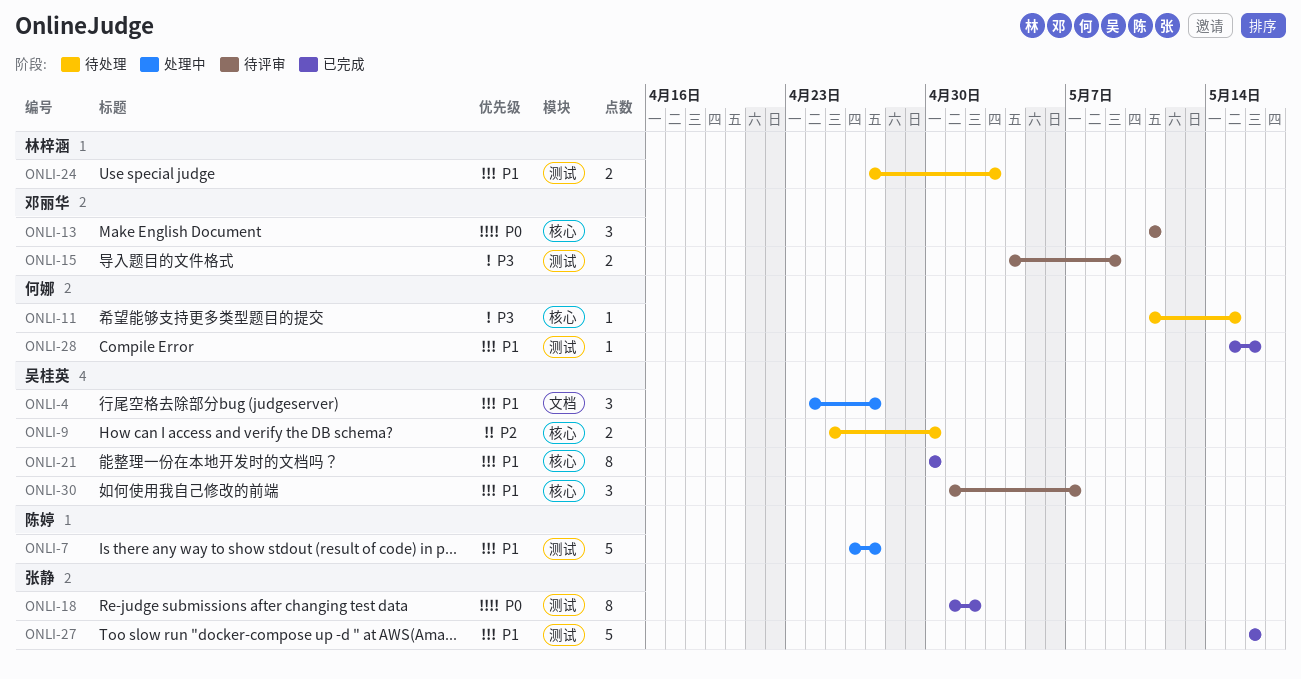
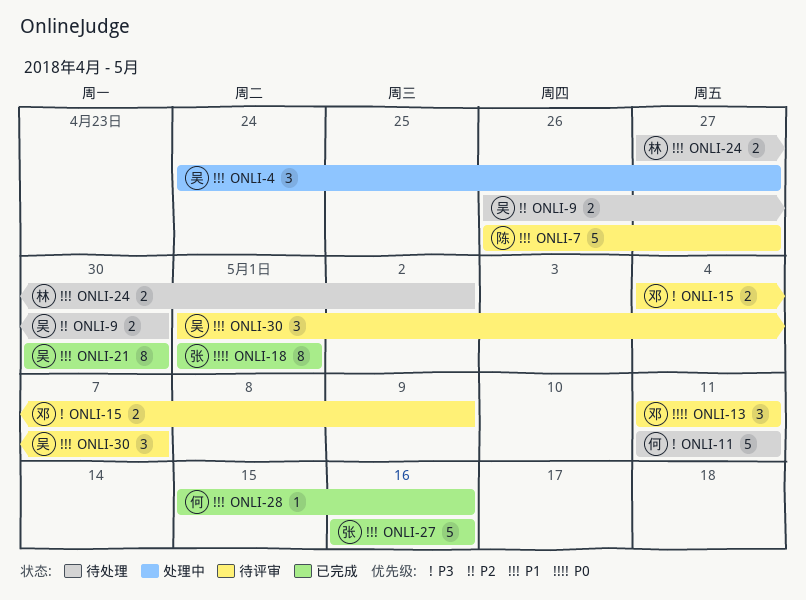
ONLI-7, status: 处理中 -> 待评审
ONLI-9, start: Apr 25 -> Apr 26
ONLI-11, estimate: 1 -> 5
ONLI-11, due: May 15 -> May 11
ONLI-18, due: May 2 -> May 1
ONLI-24, due: May 3 -> May 2

